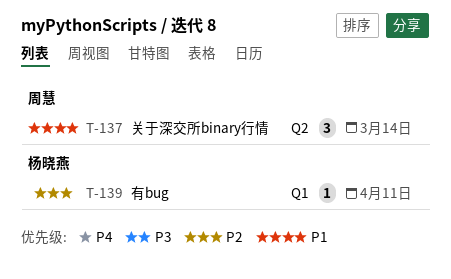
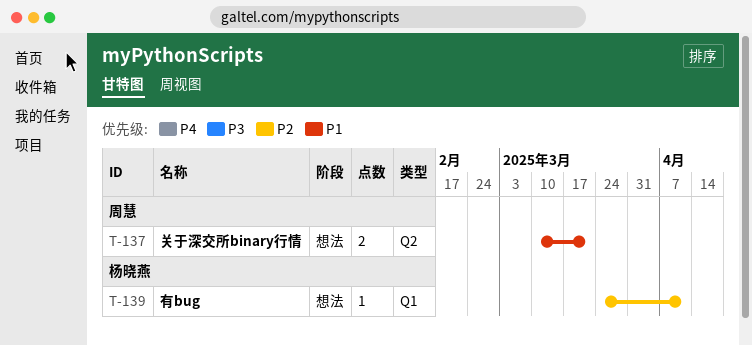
T-137, estimate: 3 -> 2
T-137, due: Mar 14 -> Mar 21

